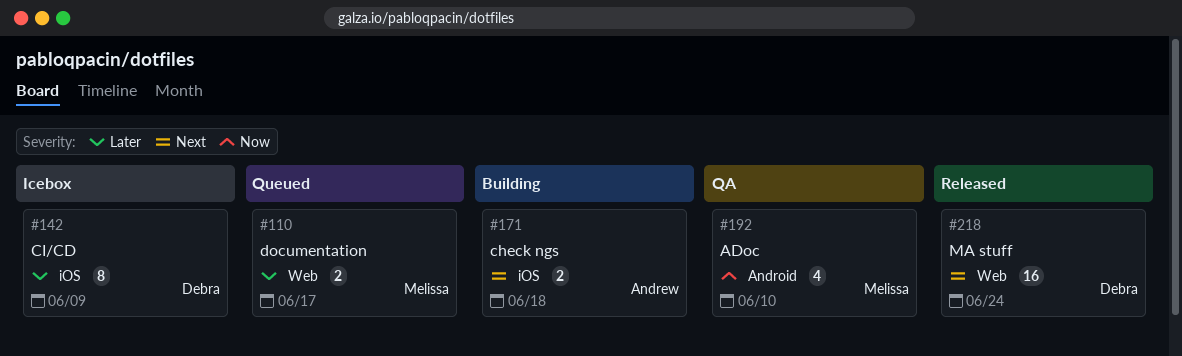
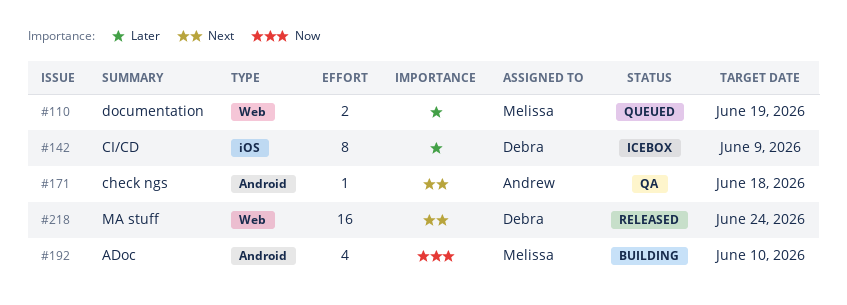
#110, due: Jun 17 -> Jun 19
#171, status: Building -> QA
#171, label: iOS -> Android
#171, estimate: 2 -> 1
#192, status: QA -> Building

